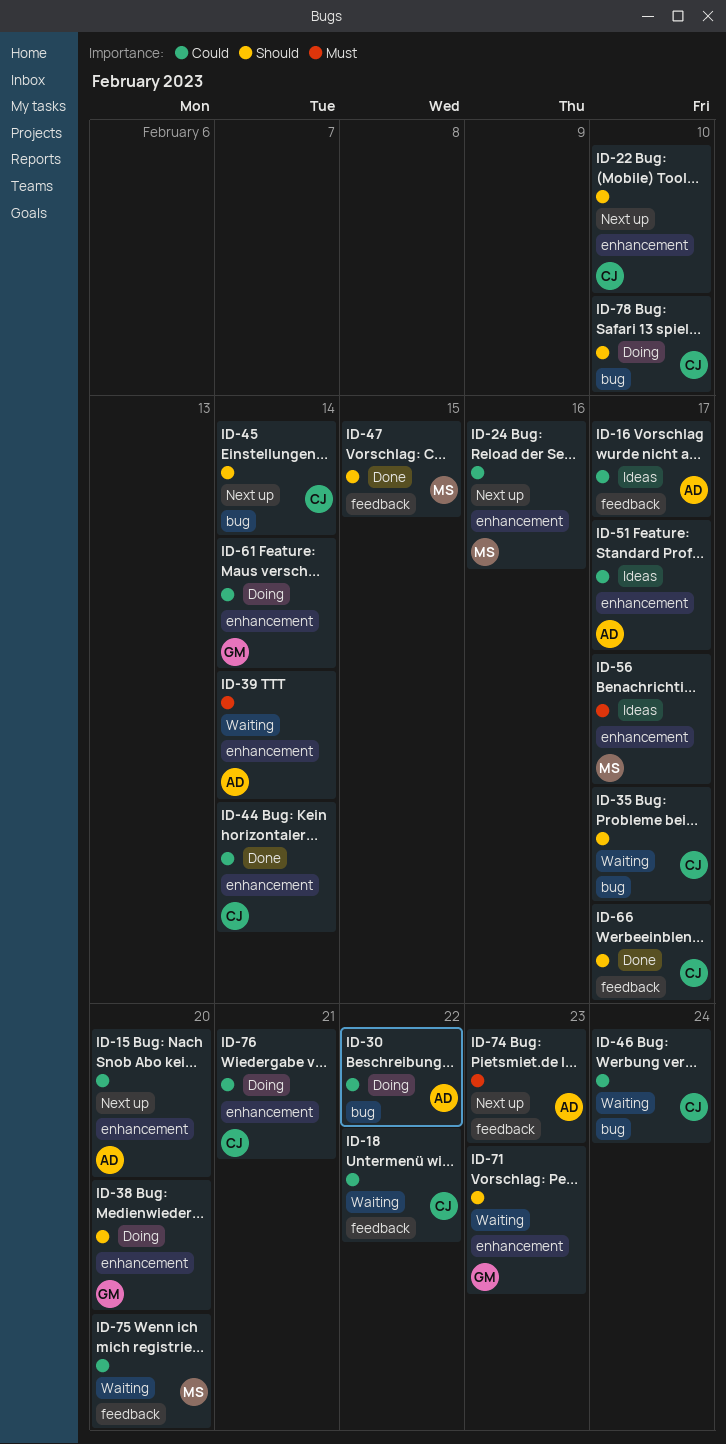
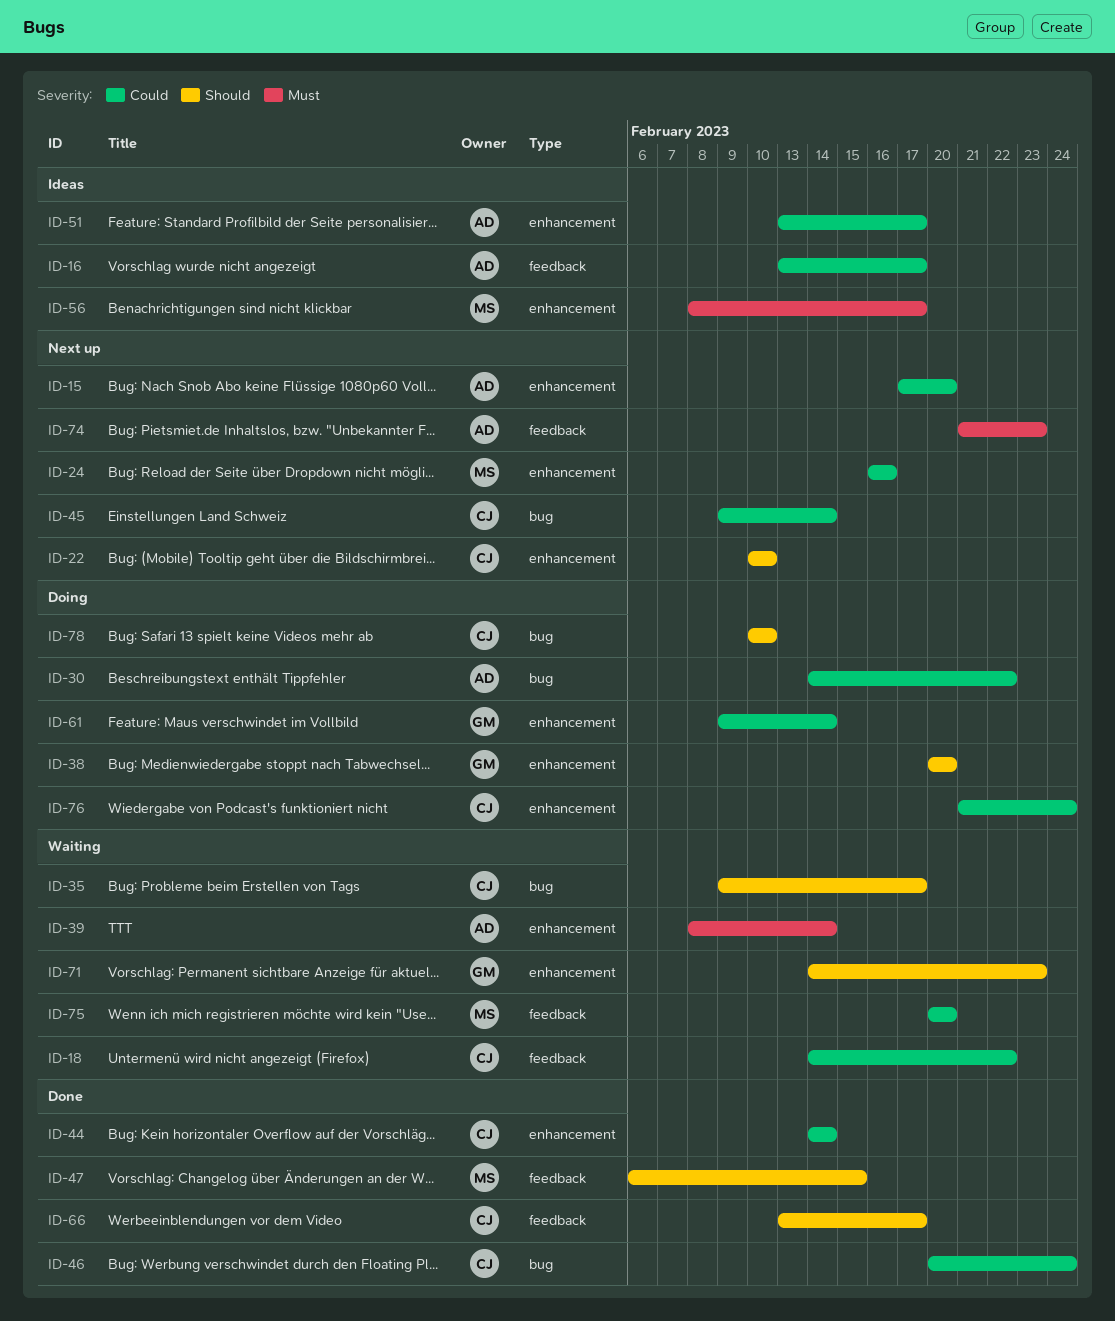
ID-45, priority: Should -> Could
ID-46, status: Waiting -> Done
ID-76, due: Feb 21 -> Feb 24

